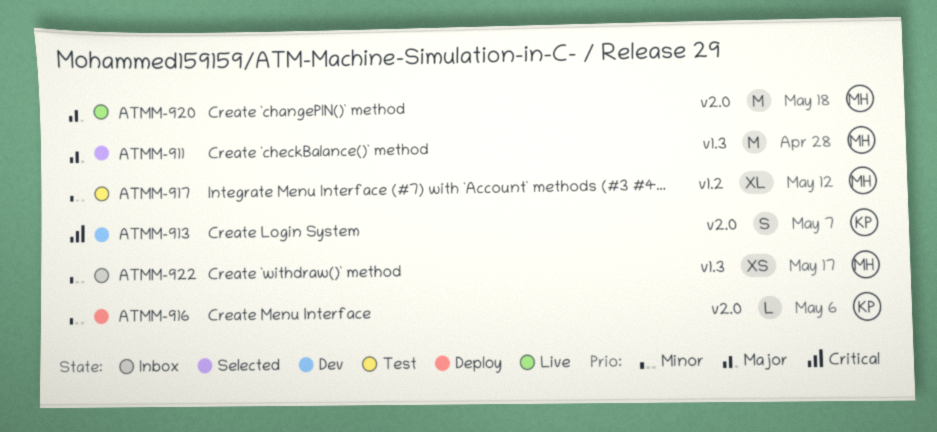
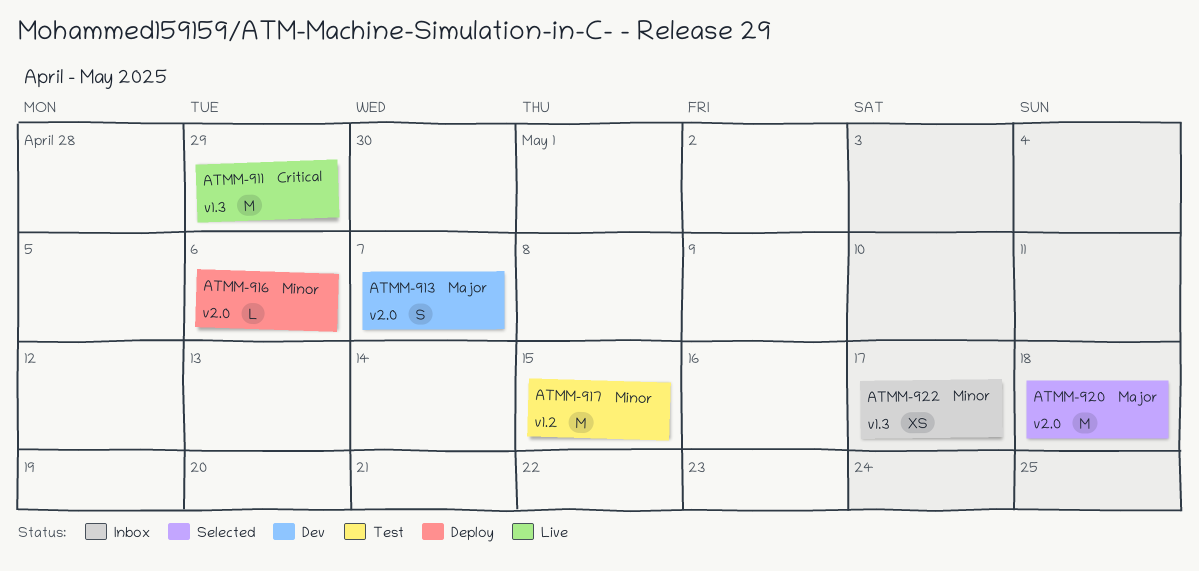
ATMM-911, status: Selected -> Live
ATMM-911, priority: Major -> Critical
ATMM-911, due: Apr 28 -> Apr 29
ATMM-913, priority: Critical -> Major
ATMM-917, estimate: XL -> M
ATMM-917, due: May 12 -> May 15
ATMM-920, status: Live -> Selected

